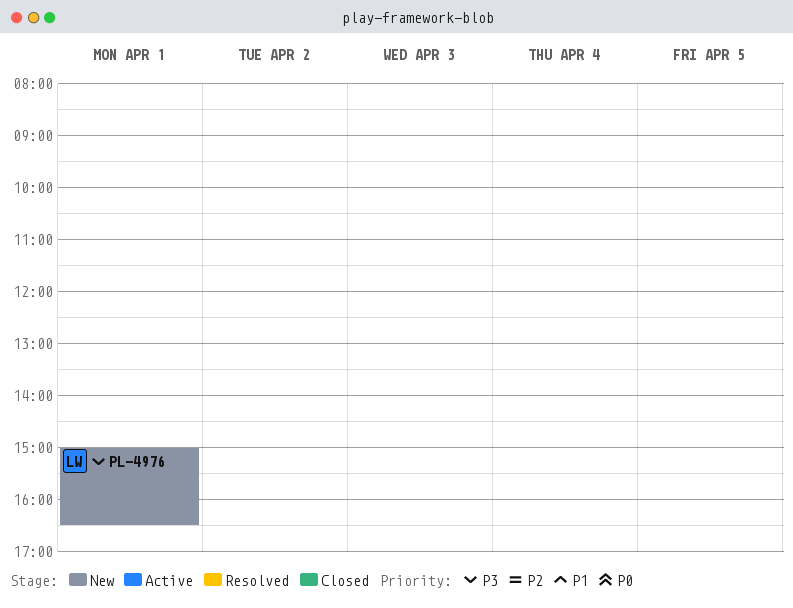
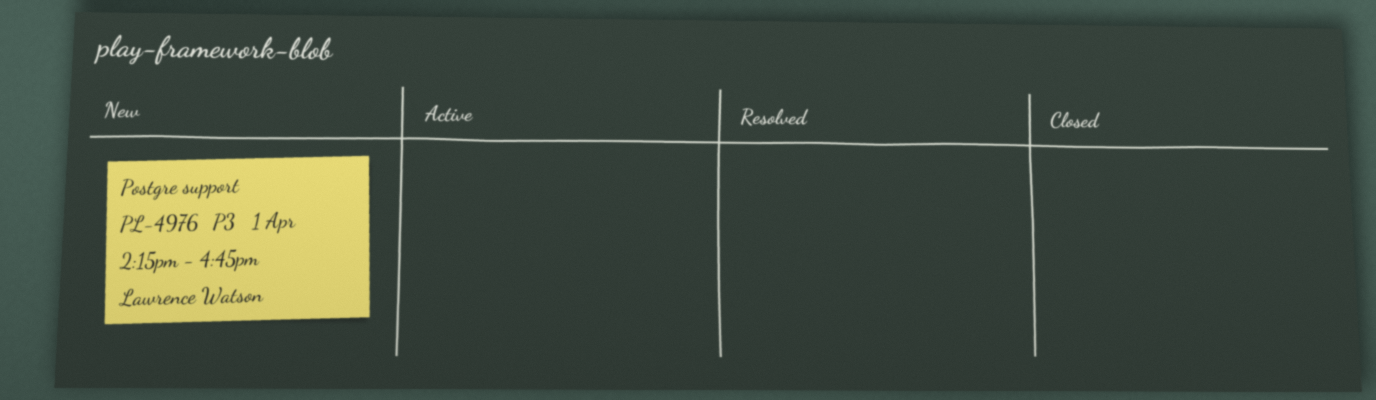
PL-4976, begins: 15:00 -> 14:15
PL-4976, ends: 16:30 -> 16:45

